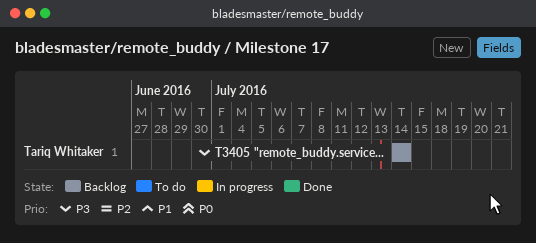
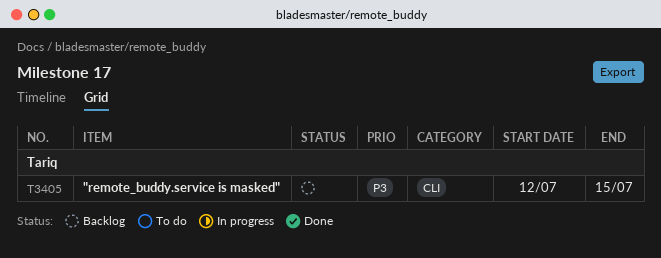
T3405, start: Jul 14 -> Jul 12
T3405, due: Jul 14 -> Jul 15

